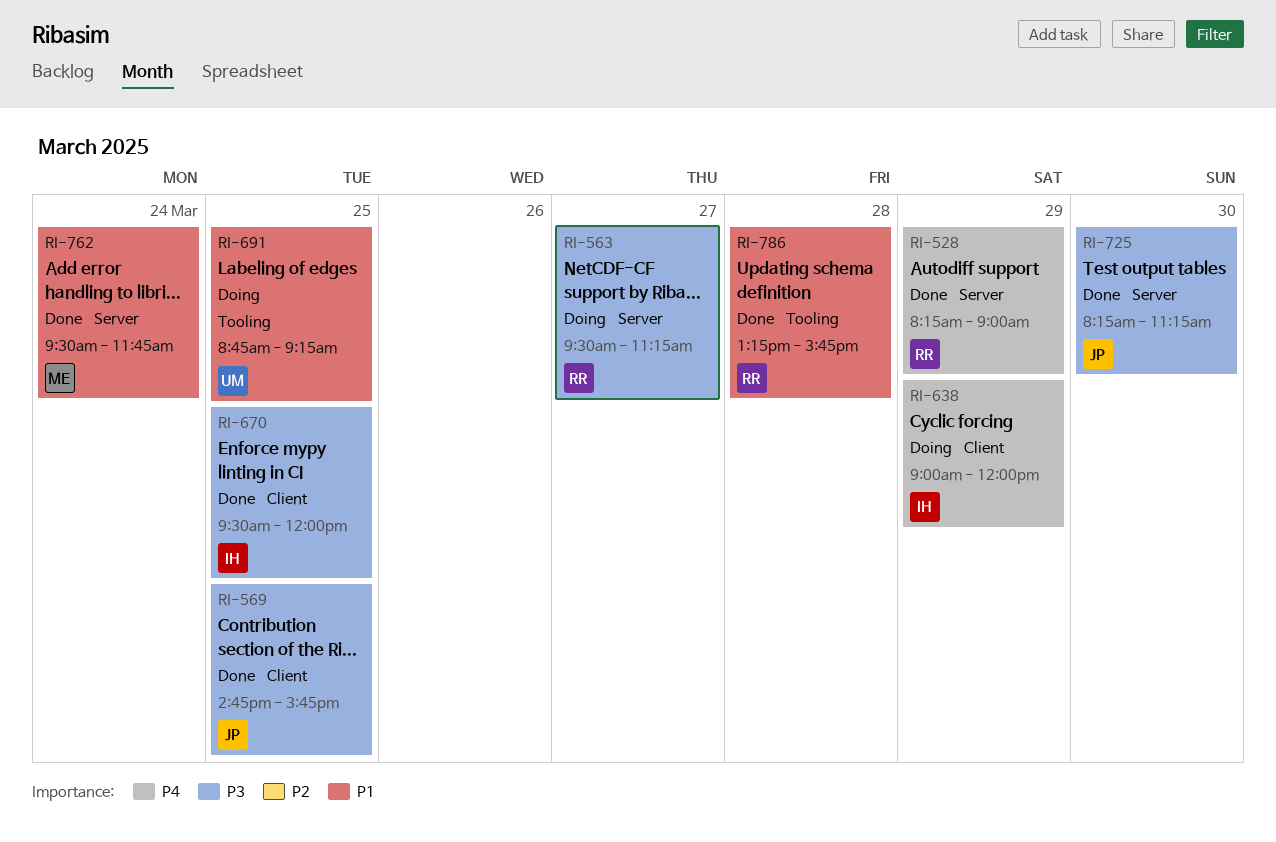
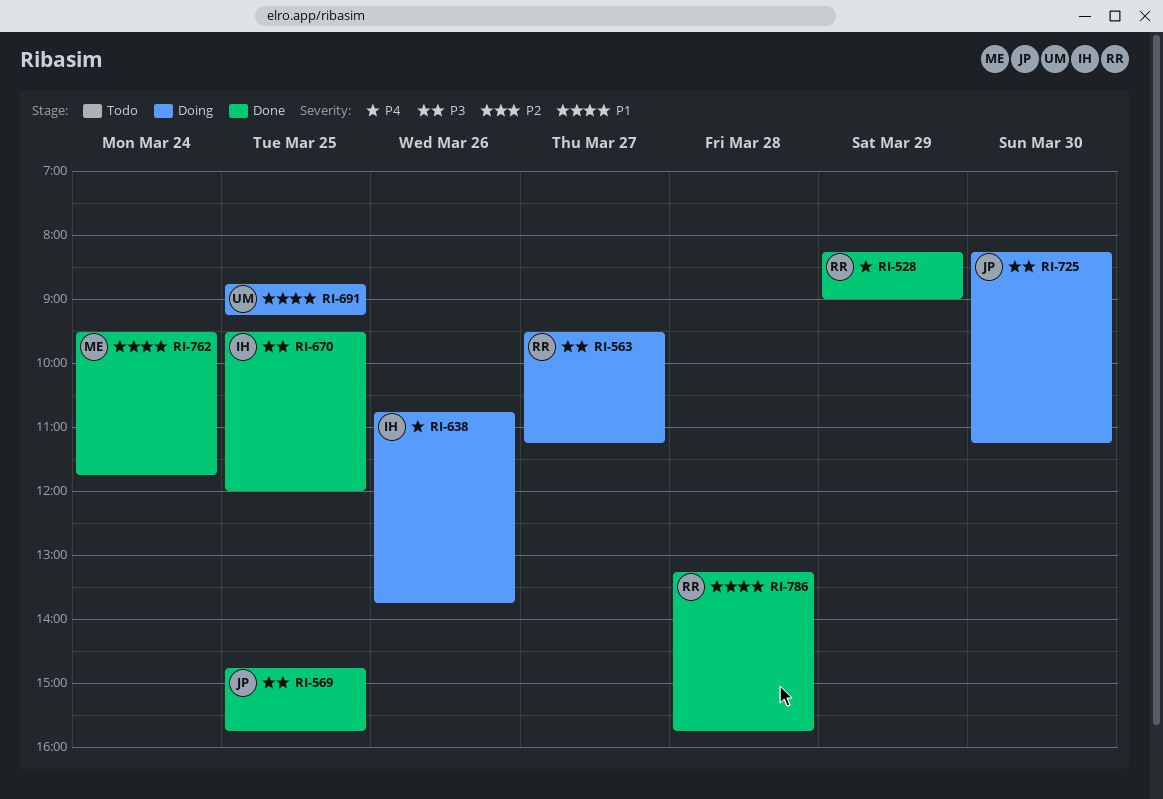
RI-638, day: Mar 29 -> Mar 26
RI-638, begins: 09:00 -> 10:45
RI-638, ends: 12:00 -> 13:45
RI-725, status: Done -> Doing

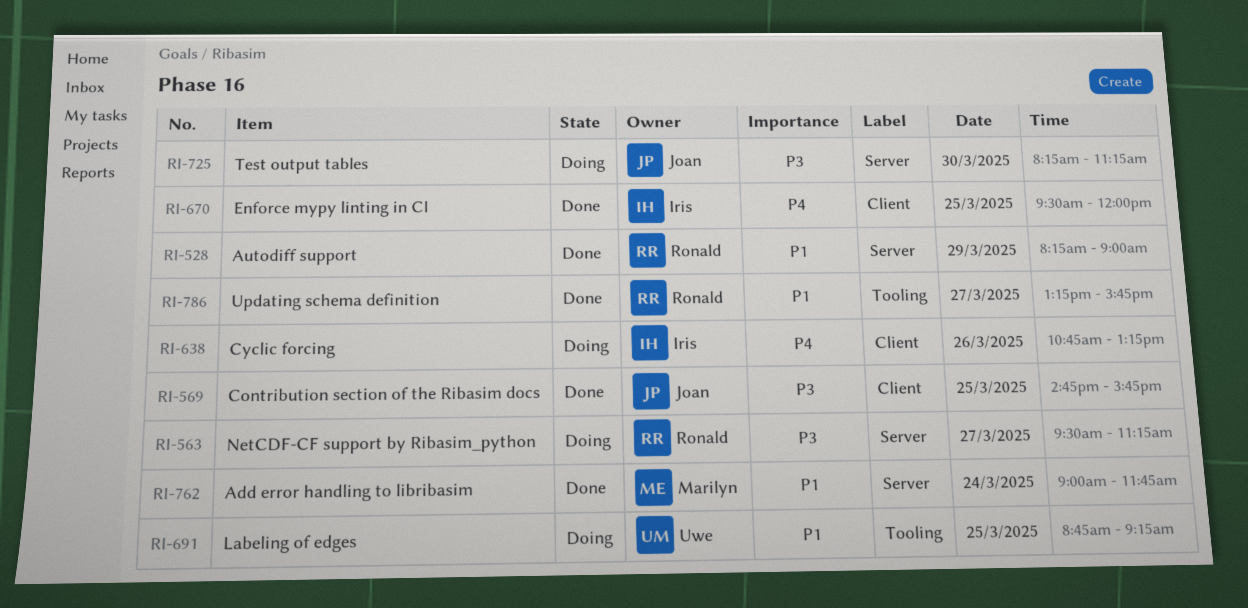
RI-528, priority: P4 -> P1
RI-638, ends: 13:45 -> 13:15
RI-670, priority: P3 -> P4
RI-762, begins: 09:30 -> 09:00
RI-786, day: Mar 28 -> Mar 27

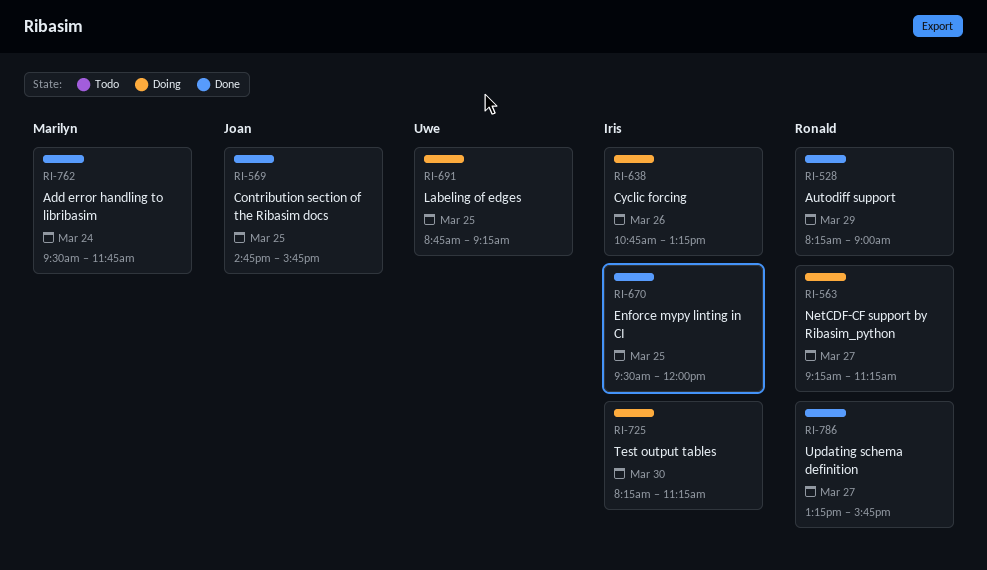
RI-563, begins: 09:30 -> 09:15
RI-725, owner: Joan -> Iris
RI-762, begins: 09:00 -> 09:30

